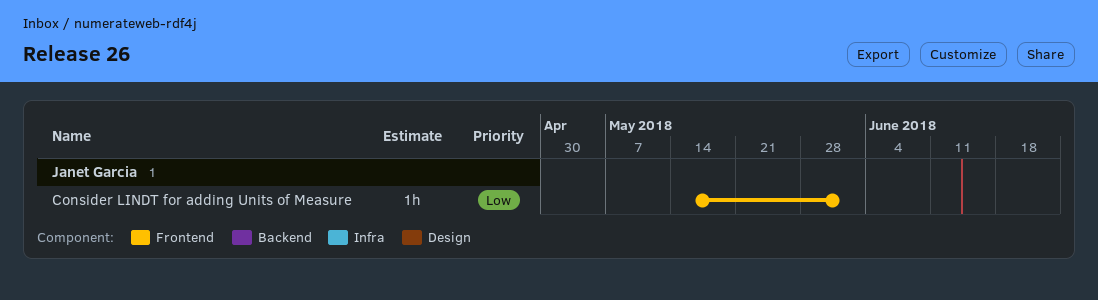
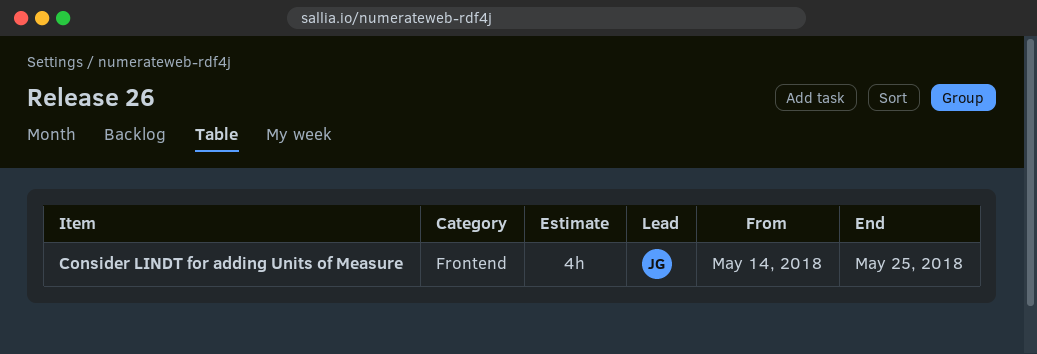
Consider LINDT for adding Units of Measure, estimate: 1h -> 4h
Consider LINDT for adding Units of Measure, due: Jun 1 -> May 25

